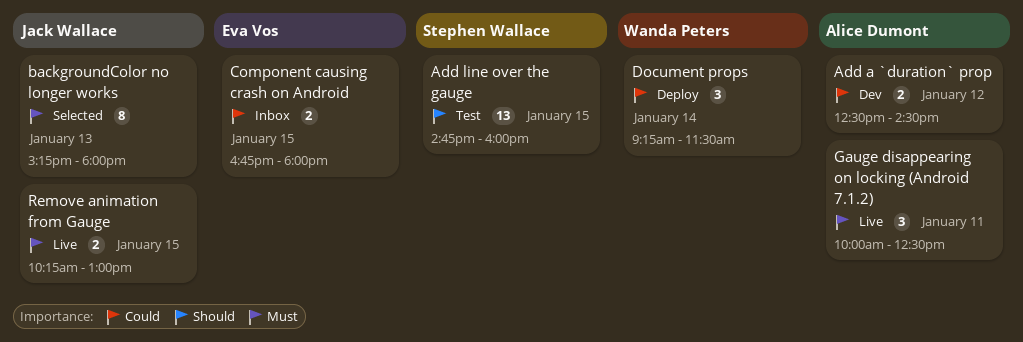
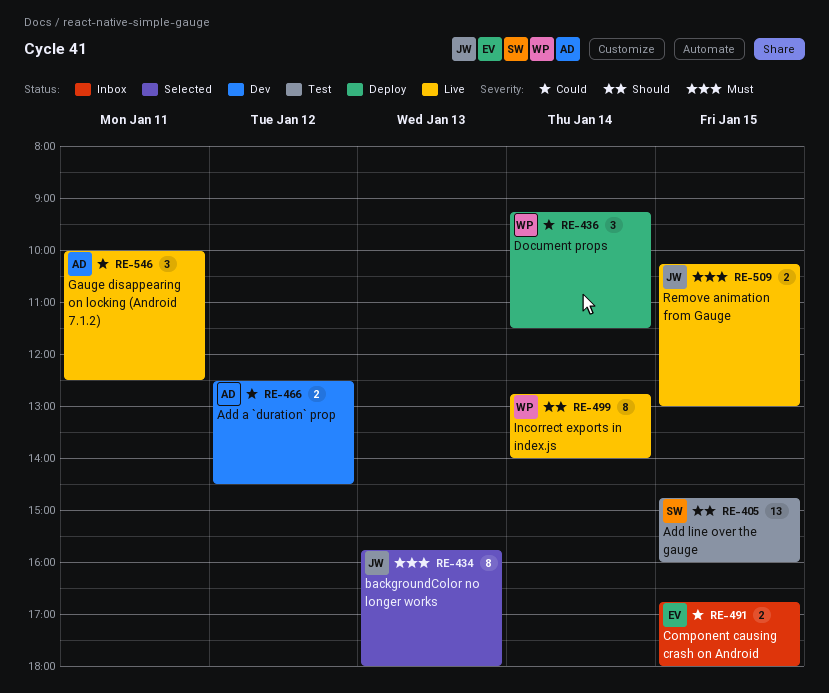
backgroundColor no longer works, begins: 15:15 -> 15:45
Gauge disappearing on locking (Android 7.1.2), priority: Must -> Could
Incorrect exports in index.js: none -> present

